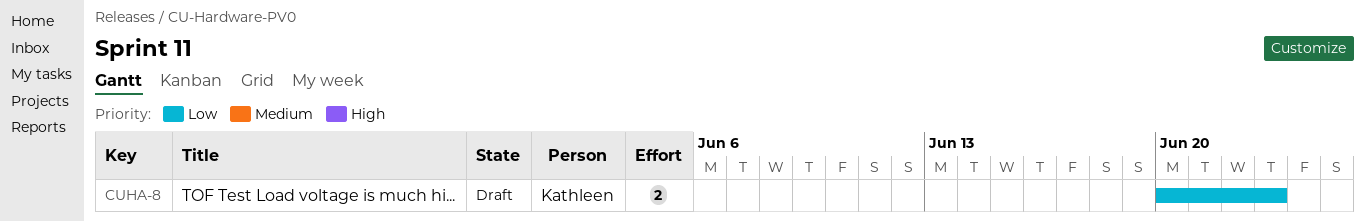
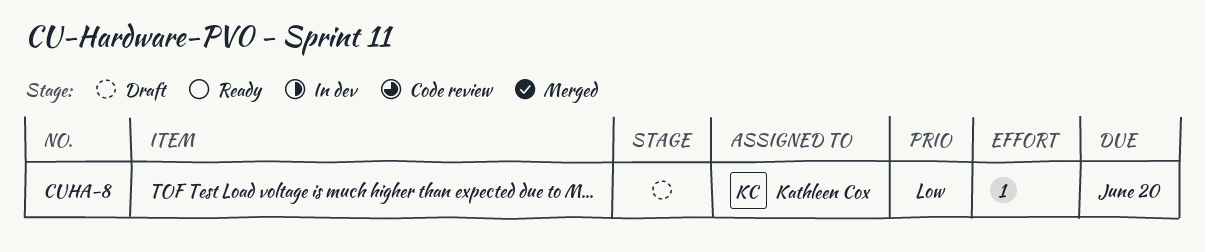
CUHA-8, estimate: 2 -> 1
CUHA-8, due: Jun 23 -> Jun 20

